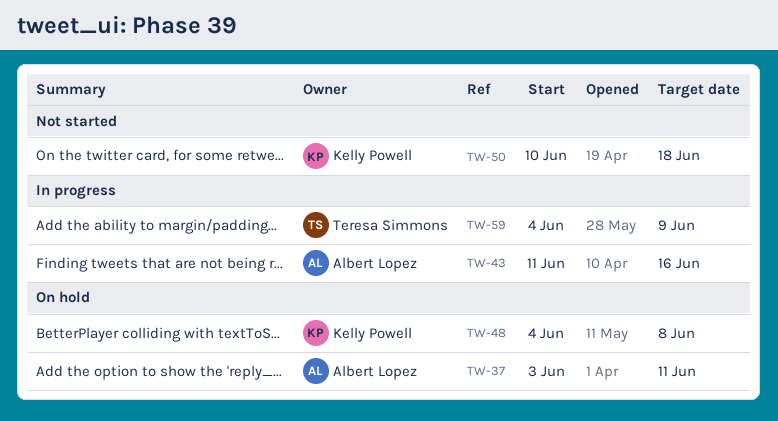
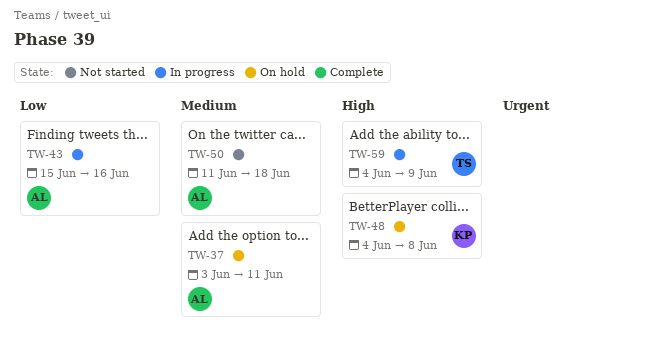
TW-43, start: Jun 11 -> Jun 15
TW-50, owner: Kelly Powell -> Albert Lopez
TW-50, start: Jun 10 -> Jun 11

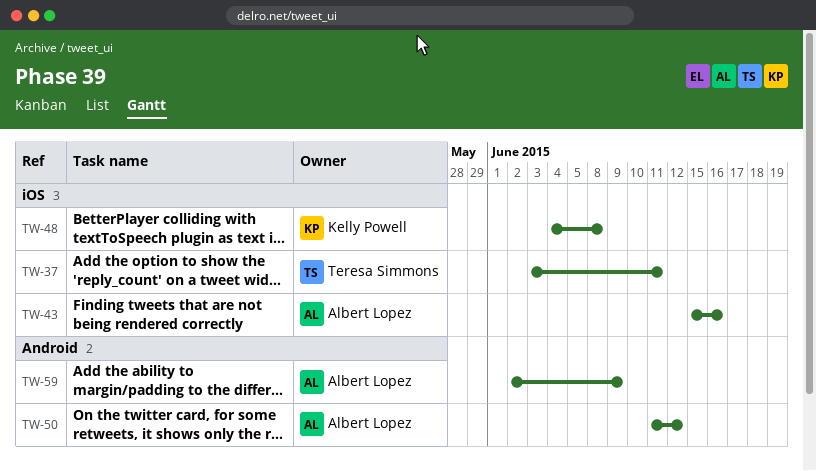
TW-37, owner: Albert Lopez -> Teresa Simmons
TW-50, due: Jun 18 -> Jun 12
TW-59, owner: Teresa Simmons -> Albert Lopez
TW-59, start: Jun 4 -> Jun 2

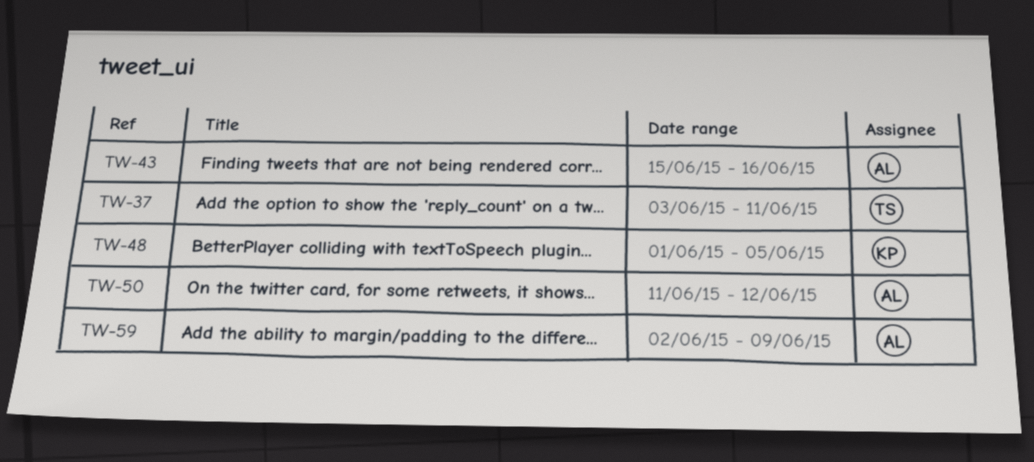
TW-48, start: Jun 4 -> Jun 1
TW-48, due: Jun 8 -> Jun 5

